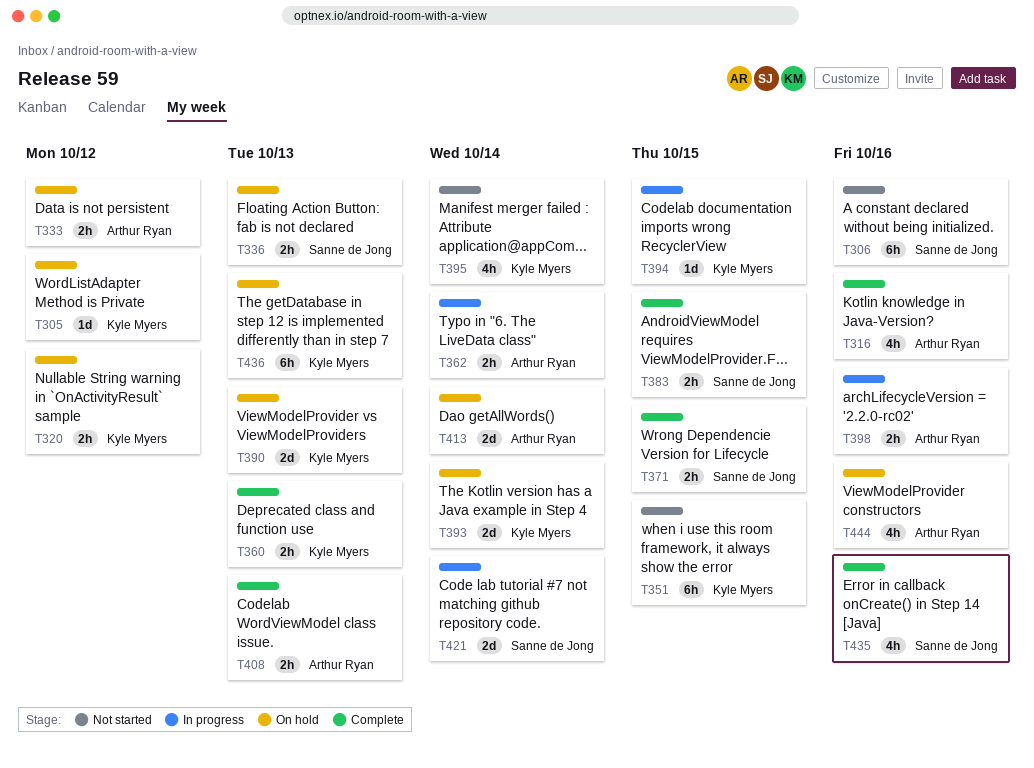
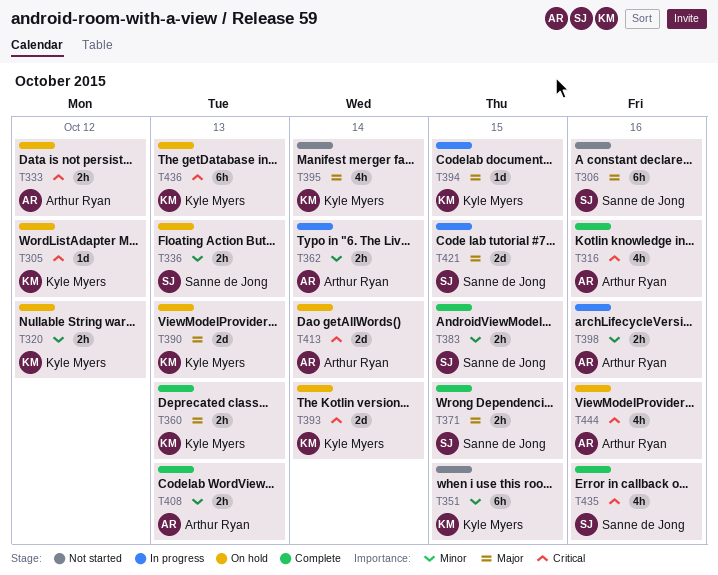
T421, due: Oct 14 -> Oct 15

